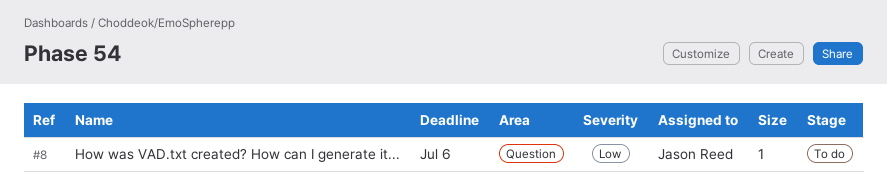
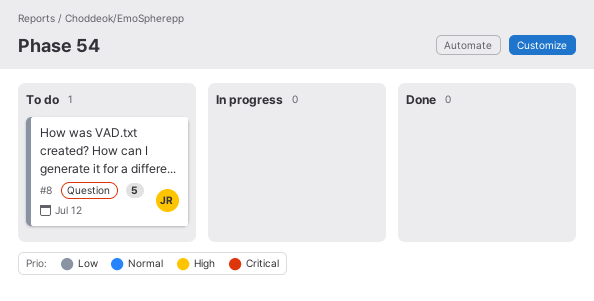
#8, estimate: 1 -> 5
#8, due: Jul 6 -> Jul 12

